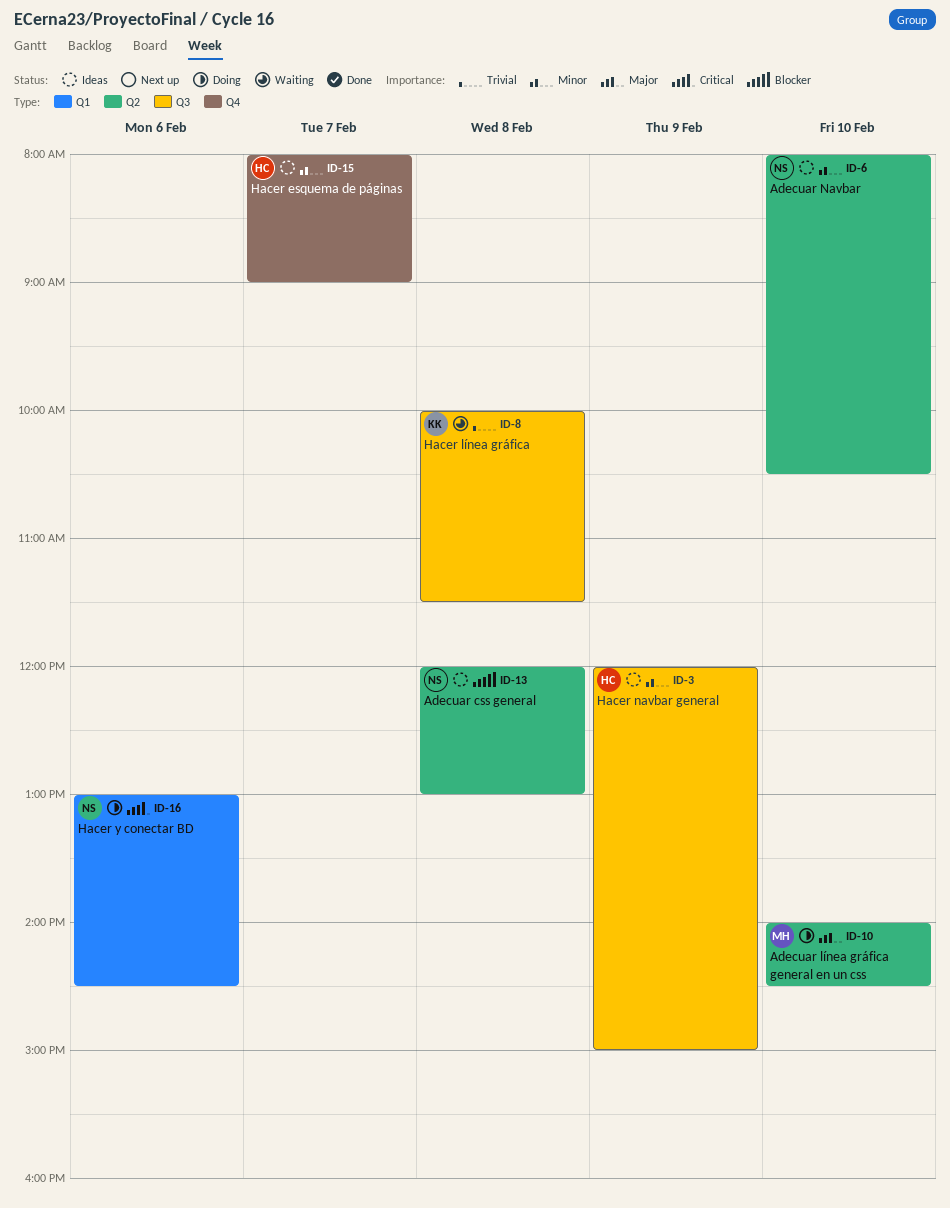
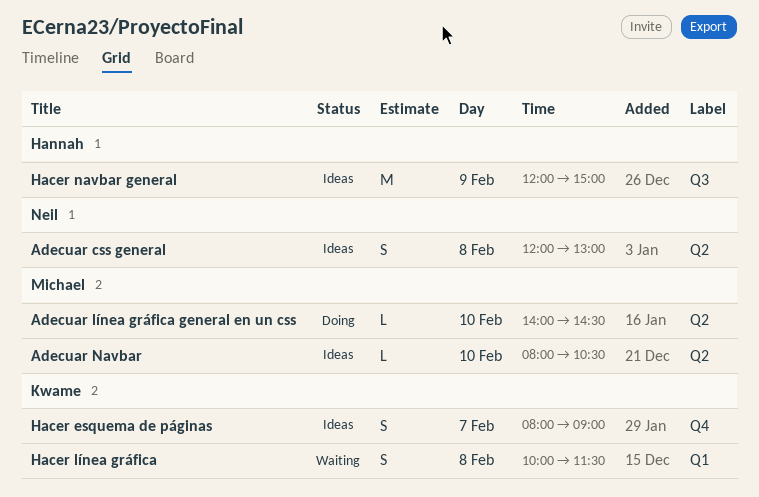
Adecuar Navbar, owner: Neil -> Michael
Hacer esquema de páginas, owner: Hannah -> Kwame
Hacer línea gráfica, label: Q3 -> Q1
Hacer y conectar BD: present -> none

